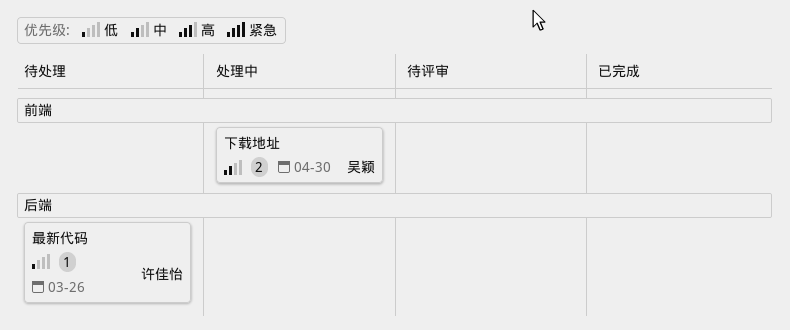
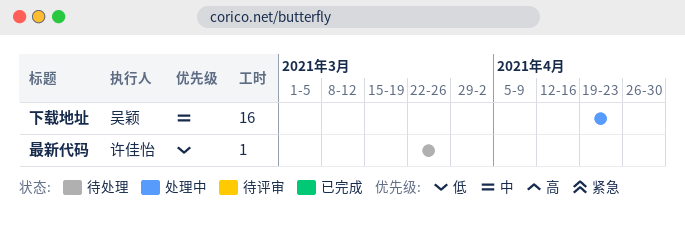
下载地址, estimate: 2 -> 16
下载地址, due: Apr 30 -> Apr 23

